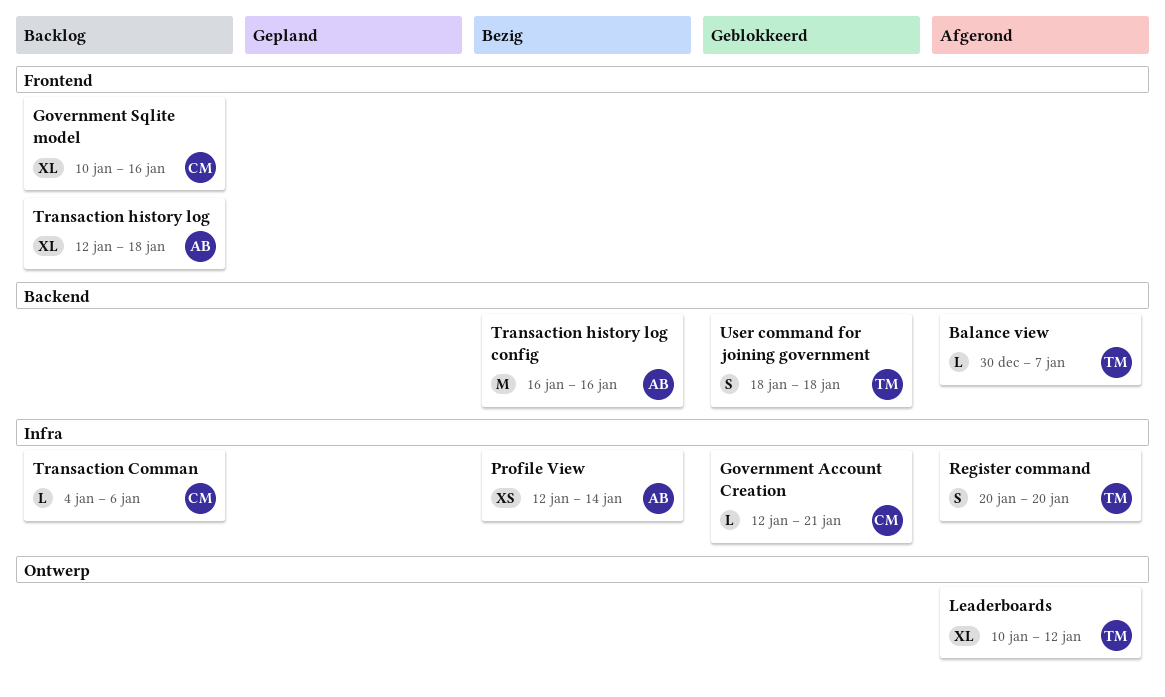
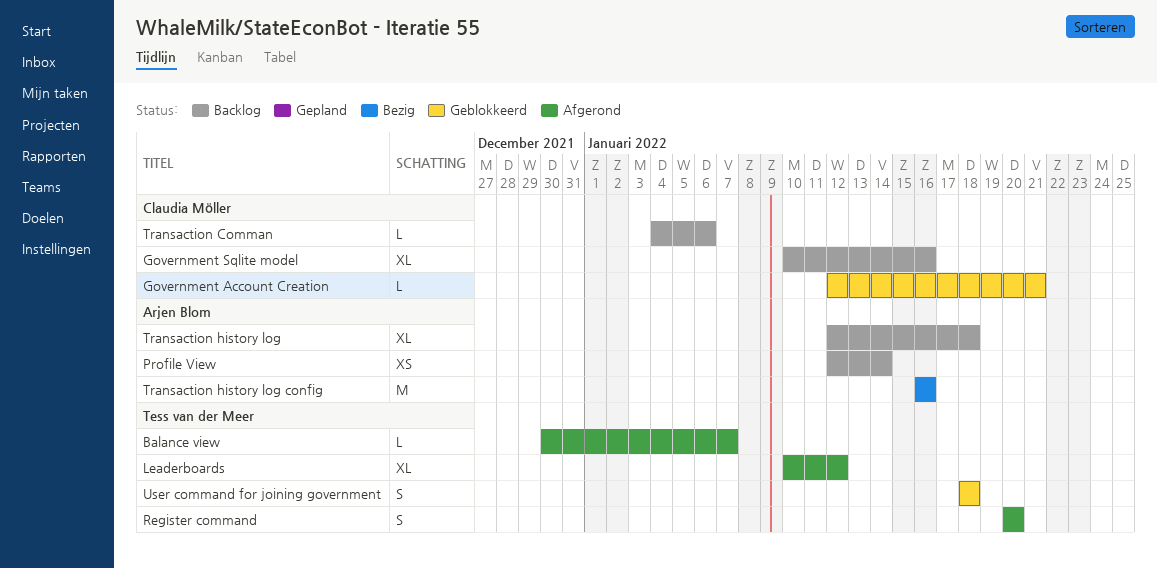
Profile View, status: Bezig -> Backlog

